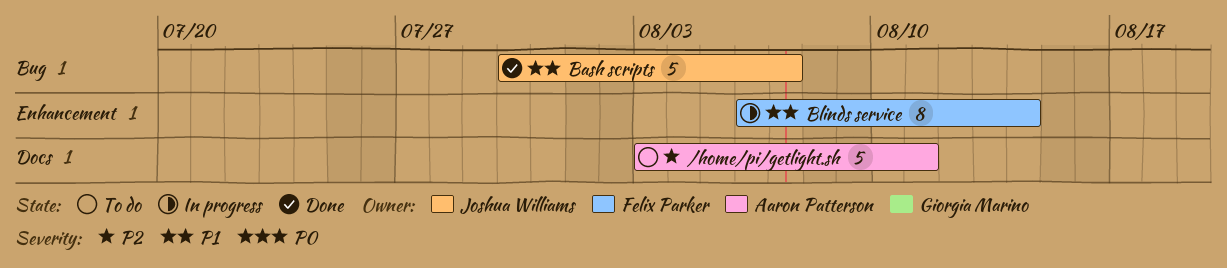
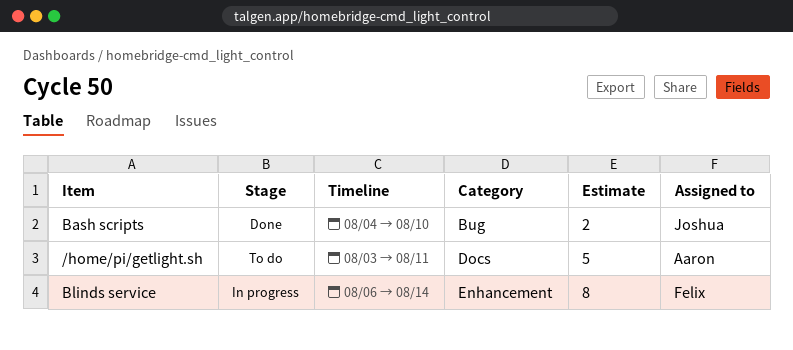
Bash scripts, estimate: 5 -> 2
Bash scripts, start: Jul 30 -> Aug 4
Bash scripts, due: Aug 7 -> Aug 10

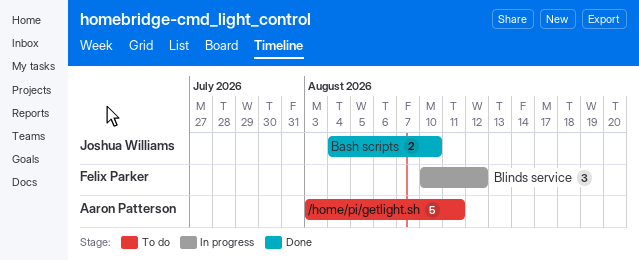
Blinds service, estimate: 8 -> 3
Blinds service, start: Aug 6 -> Aug 10
Blinds service, due: Aug 14 -> Aug 12

